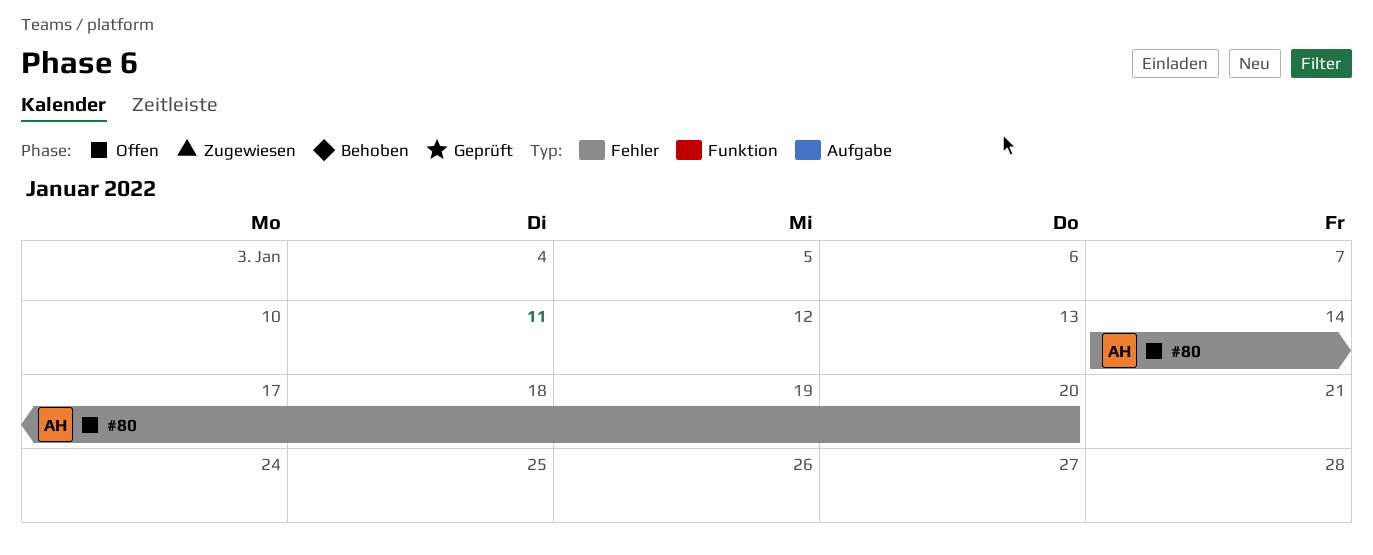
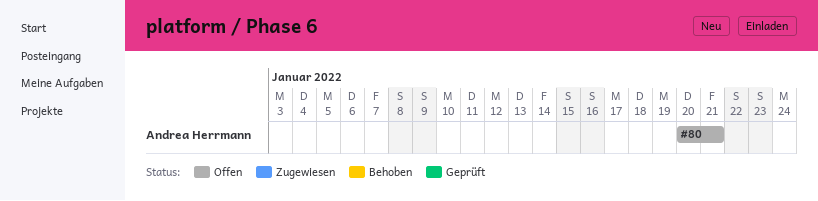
#80, start: Jan 14 -> Jan 20
#80, due: Jan 20 -> Jan 21

